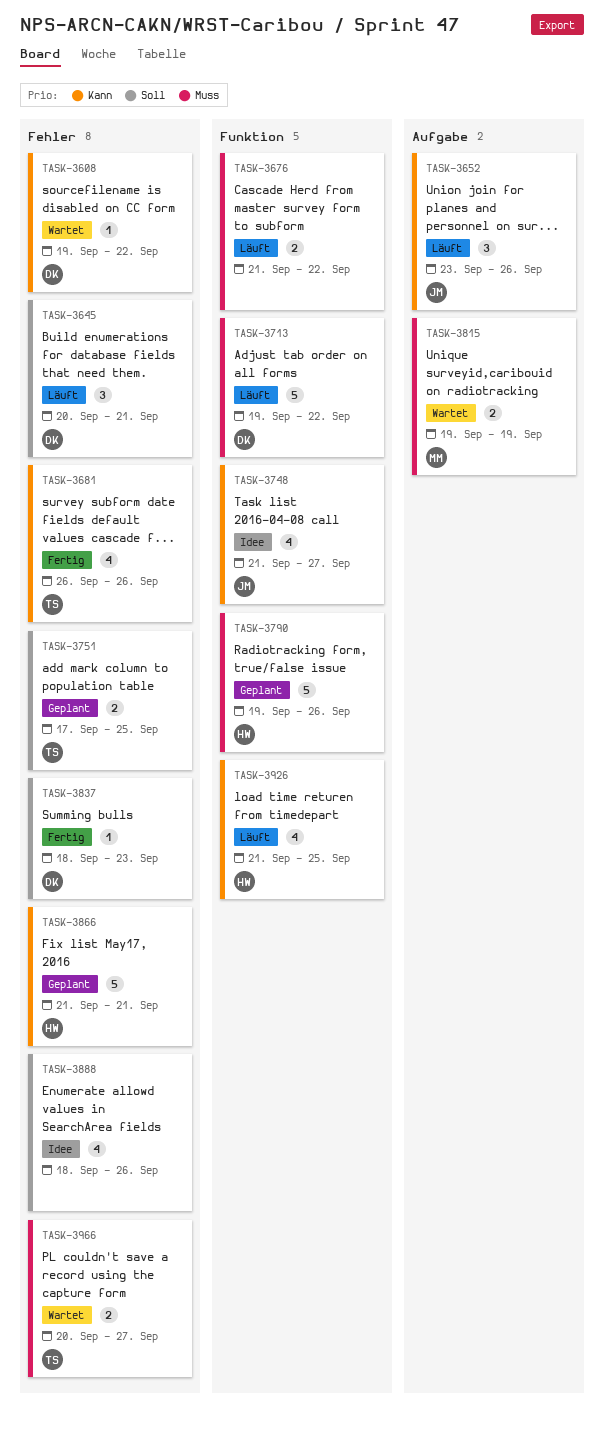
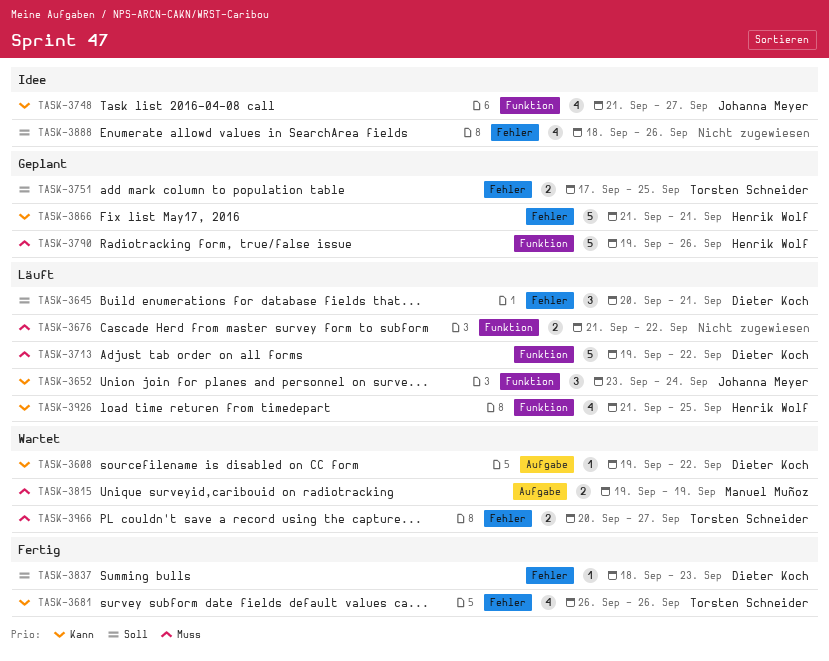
TASK-3608, label: Fehler -> Aufgabe
TASK-3652, label: Aufgabe -> Funktion
TASK-3652, due: Sep 26 -> Sep 24

